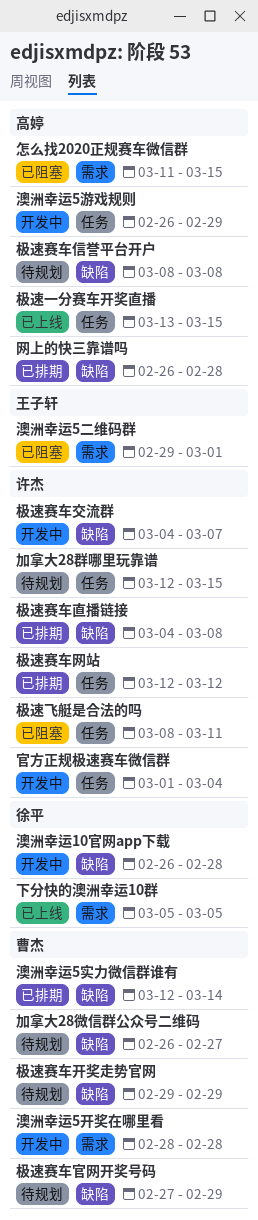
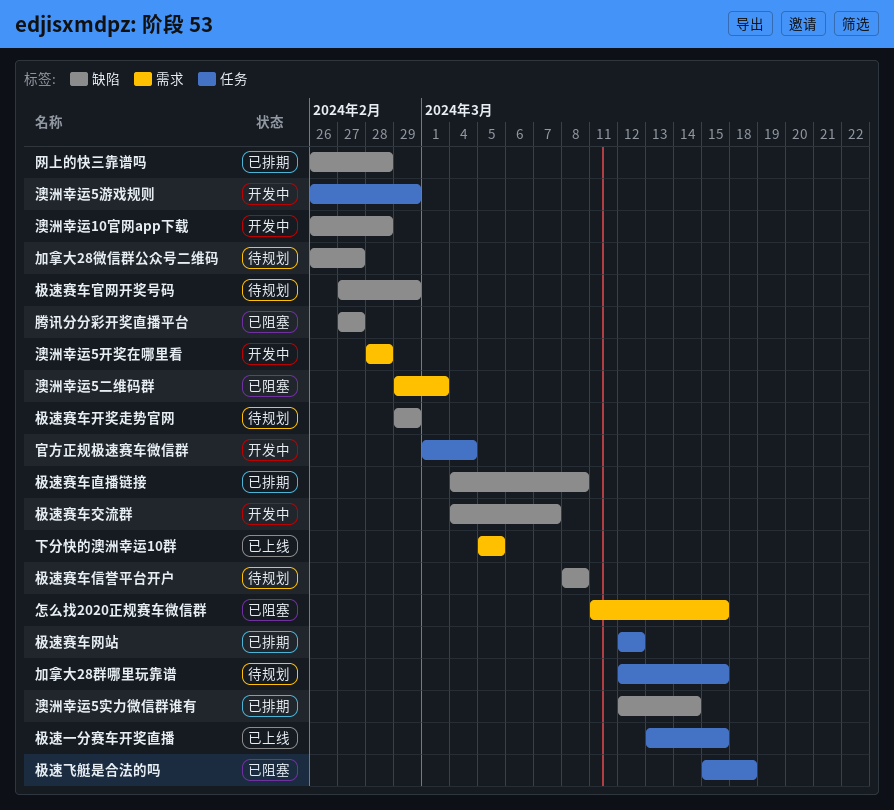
极速飞艇是合法的吗, start: Mar 8 -> Mar 15
极速飞艇是合法的吗, due: Mar 11 -> Mar 18
腾讯分分彩开奖直播平台: none -> present

